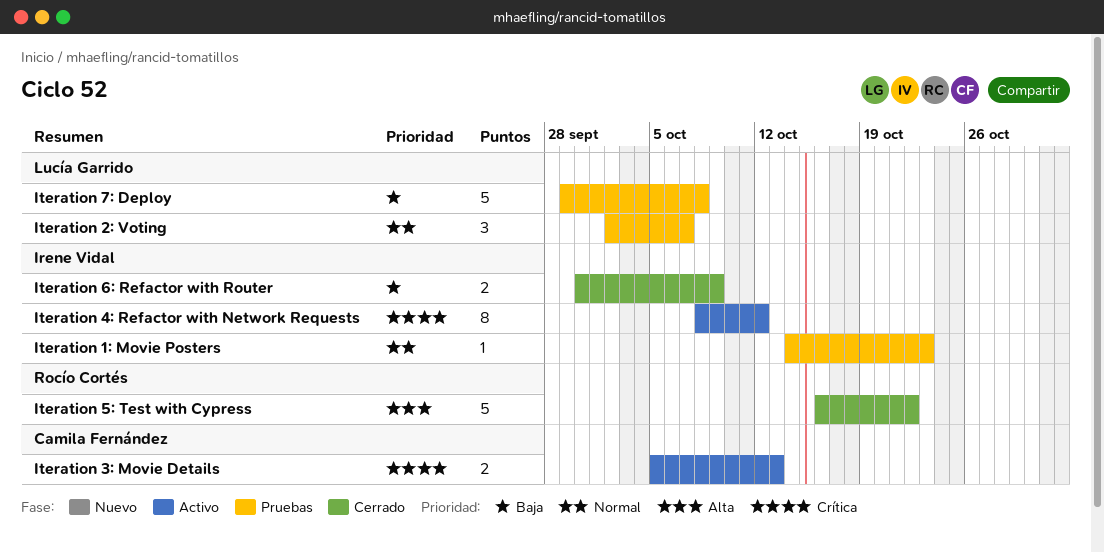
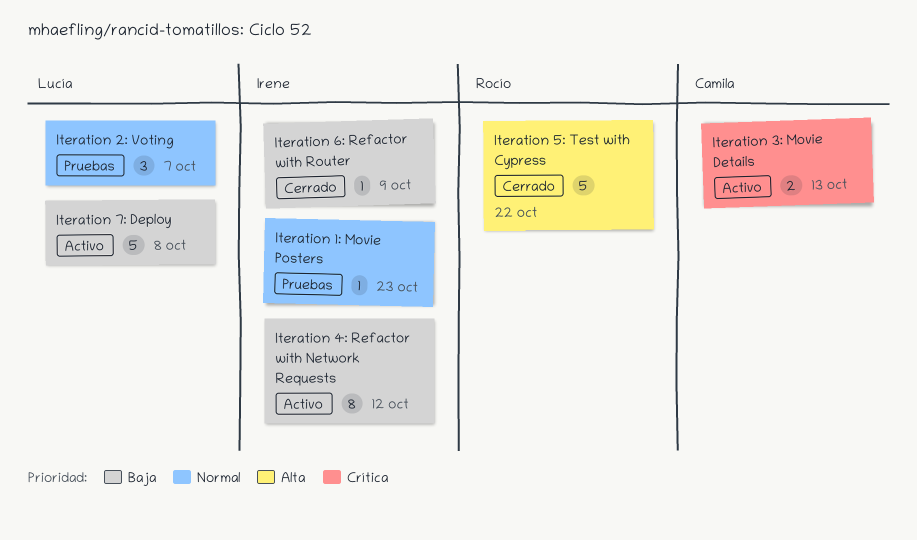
Iteration 4: Refactor with Network Requests, priority: Crítica -> Baja
Iteration 6: Refactor with Router, estimate: 2 -> 1
Iteration 7: Deploy, status: Pruebas -> Activo

